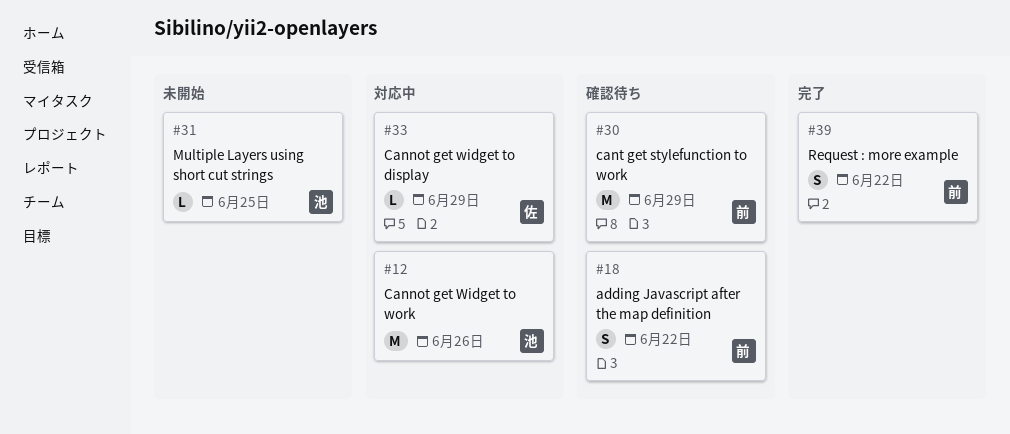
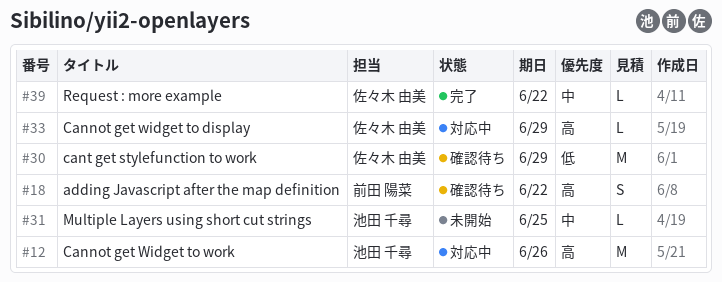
#30, owner: 前田 陽菜 -> 佐々木 由美
#39, owner: 前田 陽菜 -> 佐々木 由美
#39, estimate: S -> L

